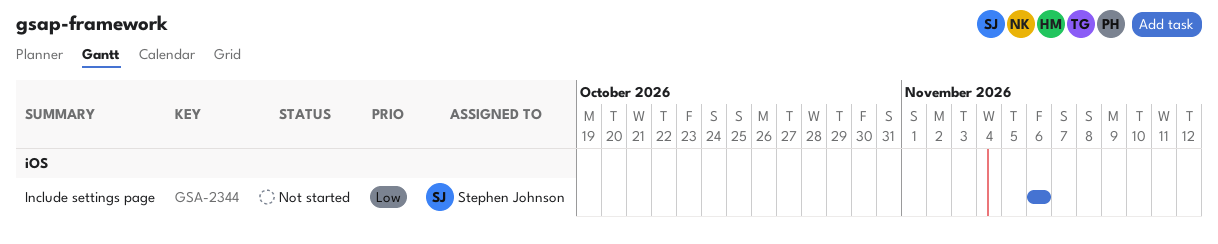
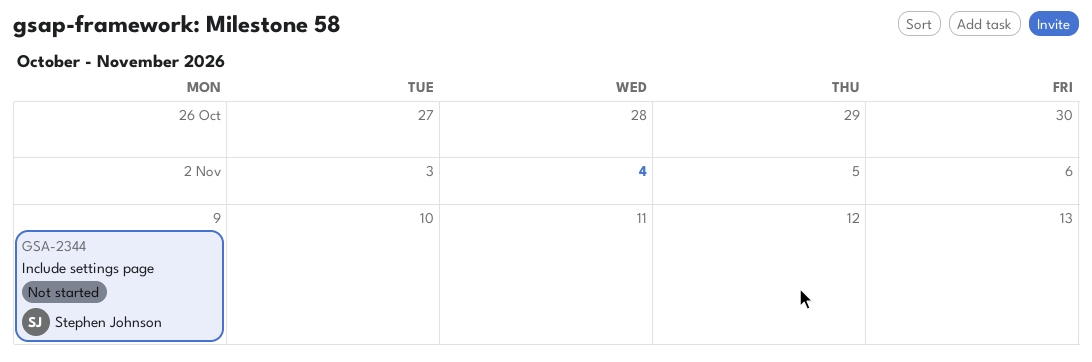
GSA-2344, due: Nov 6 -> Nov 9

